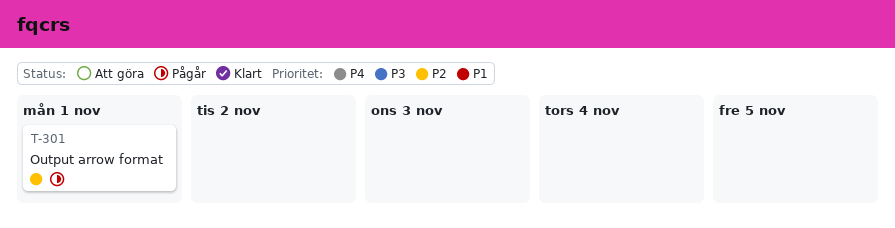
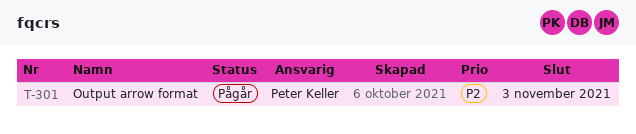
T-301, due: Nov 1 -> Nov 3

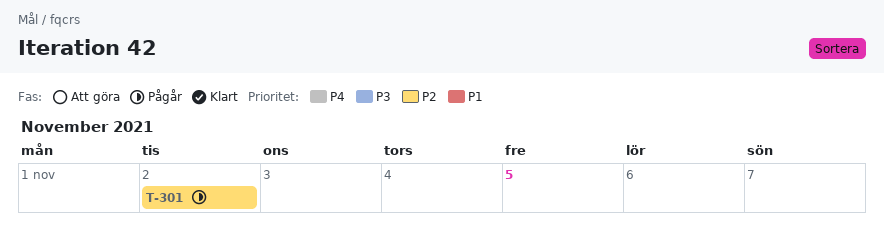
T-301, due: Nov 3 -> Nov 2

